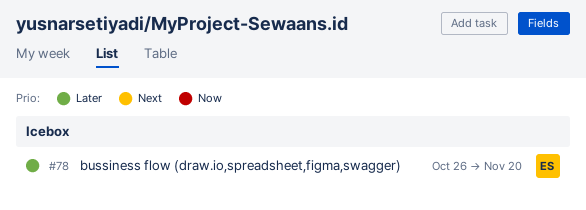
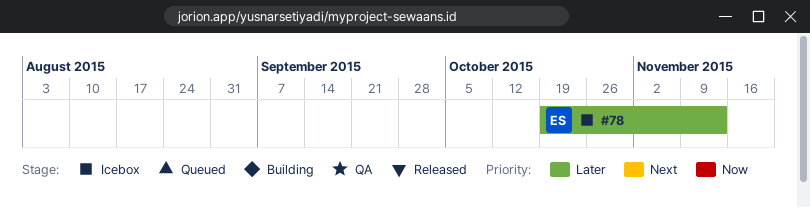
#78, start: Oct 26 -> Oct 19
#78, due: Nov 20 -> Nov 13

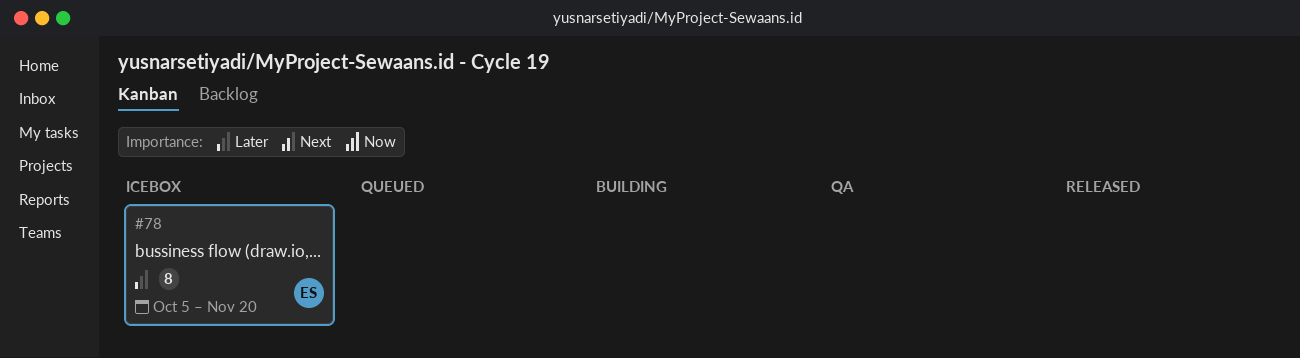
#78, start: Oct 19 -> Oct 5
#78, due: Nov 13 -> Nov 20

